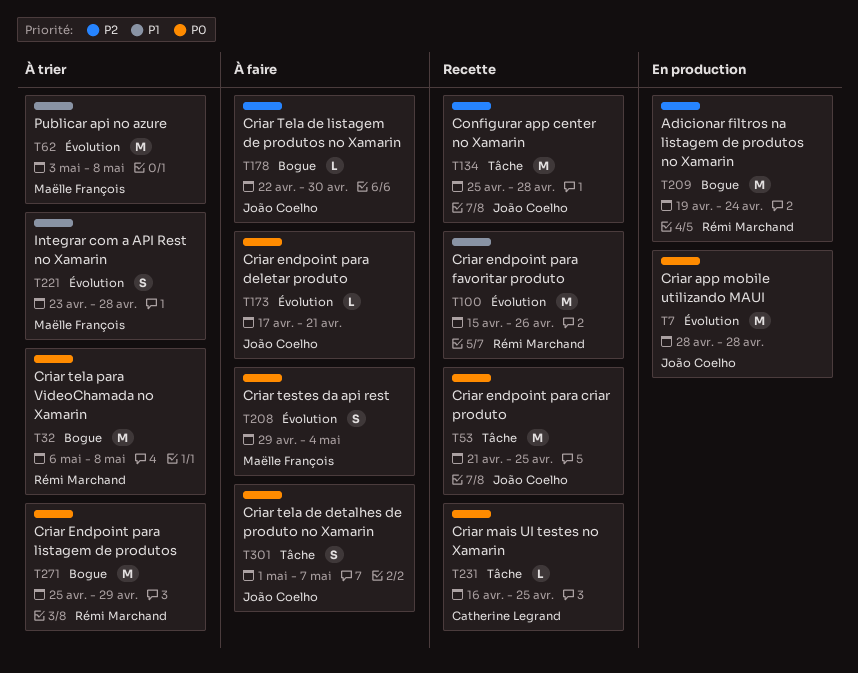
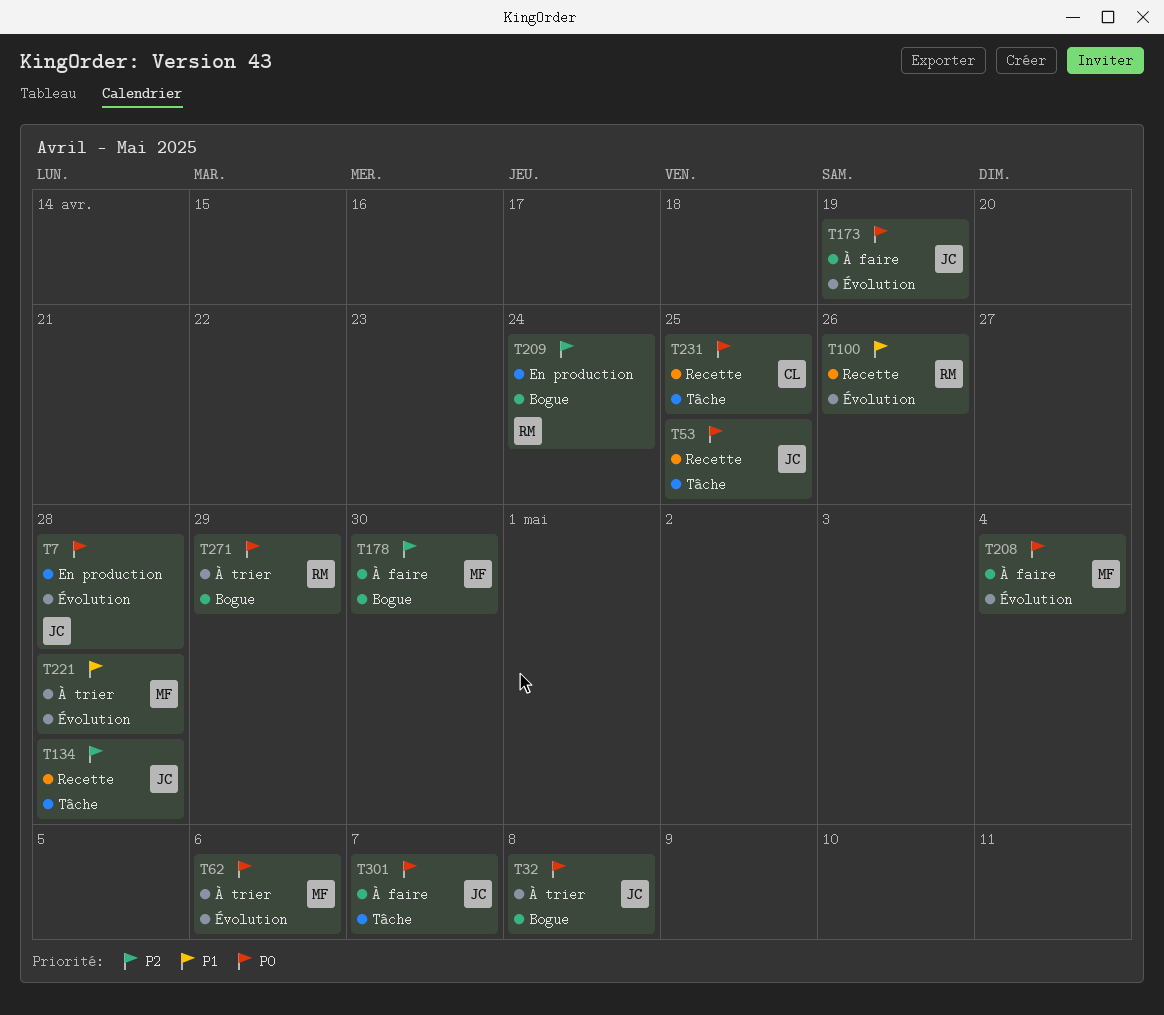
T32, owner: Rémi Marchand -> João Coelho
T62, priority: P1 -> P0
T62, due: May 8 -> May 6
T173, due: Apr 21 -> Apr 19
T178, owner: João Coelho -> Maëlle François

